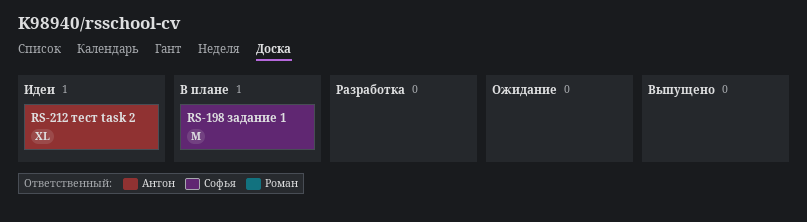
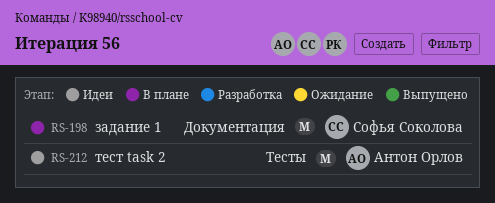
RS-212, estimate: XL -> M

